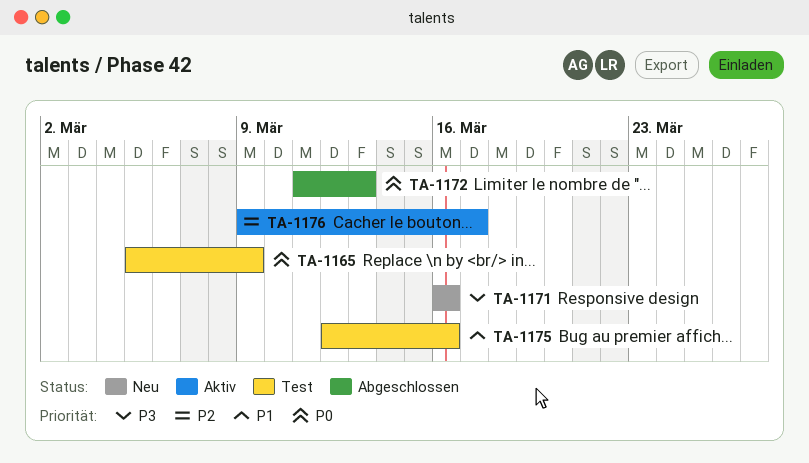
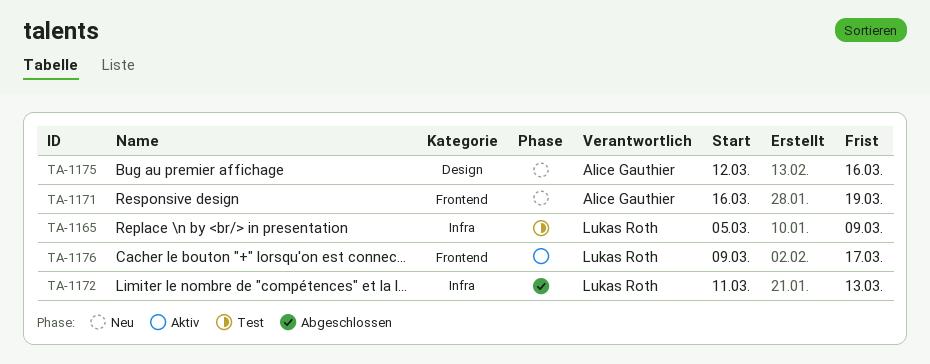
TA-1171, due: Mar 16 -> Mar 19
TA-1175, status: Test -> Neu

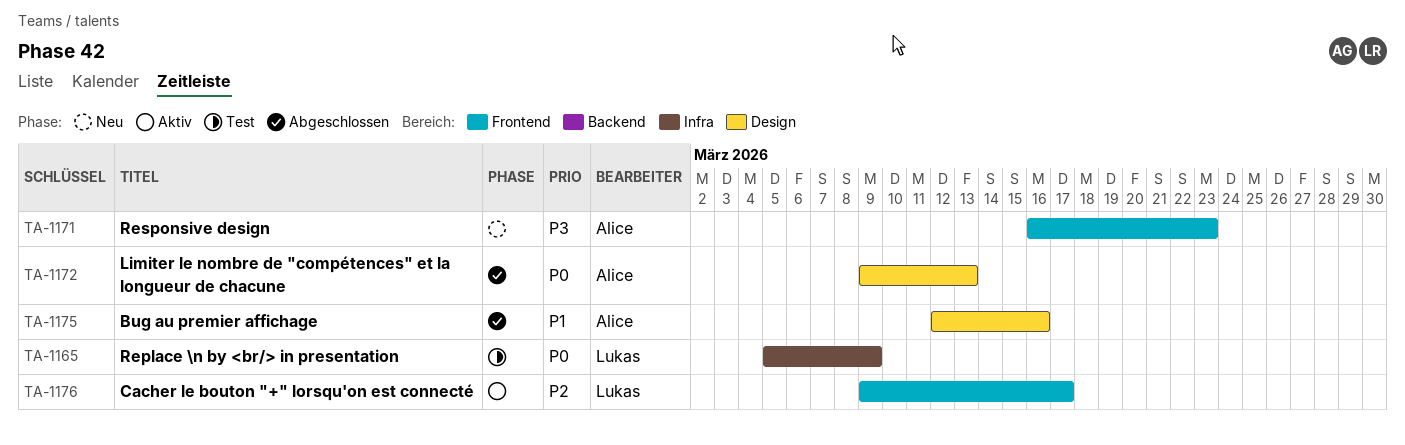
TA-1171, due: Mar 19 -> Mar 23
TA-1172, owner: Lukas Roth -> Alice Gauthier
TA-1172, label: Infra -> Design
TA-1172, start: Mar 11 -> Mar 9
TA-1175, status: Neu -> Abgeschlossen

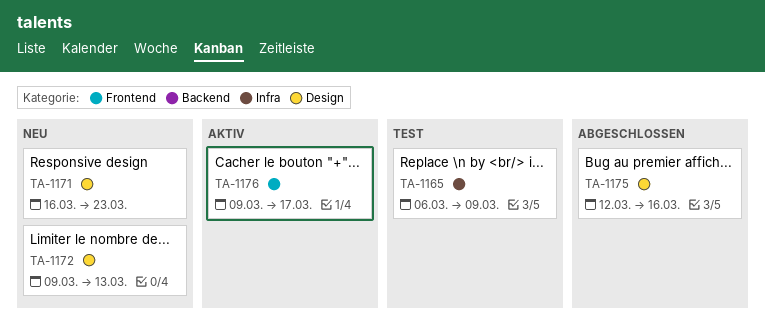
TA-1165, start: Mar 5 -> Mar 6
TA-1171, label: Frontend -> Design
TA-1172, status: Abgeschlossen -> Neu

